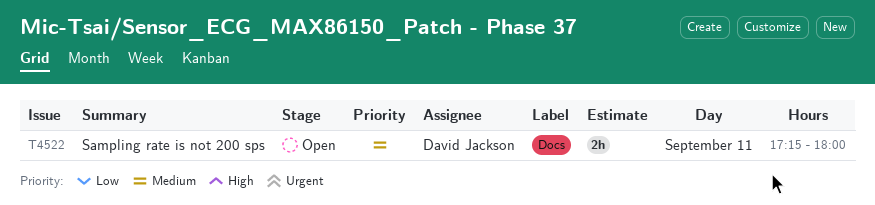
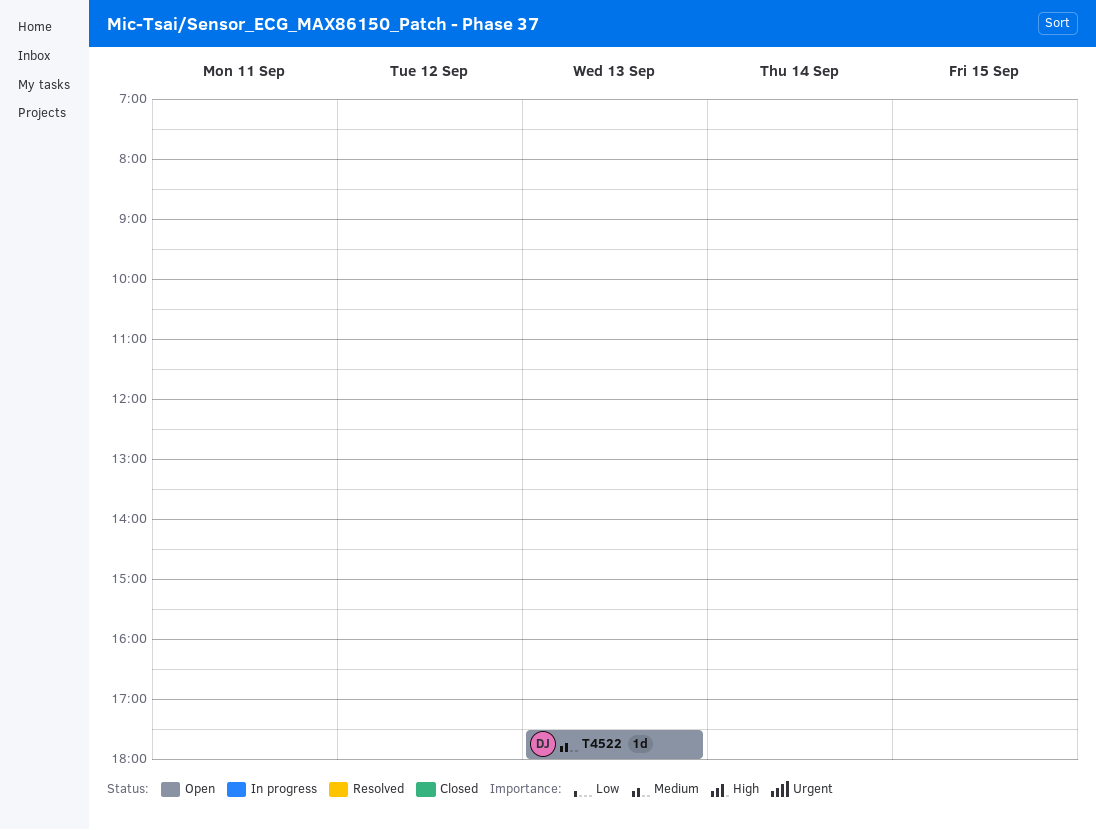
T4522, estimate: 2h -> 1d
T4522, day: Sep 11 -> Sep 13
T4522, begins: 17:15 -> 17:30

